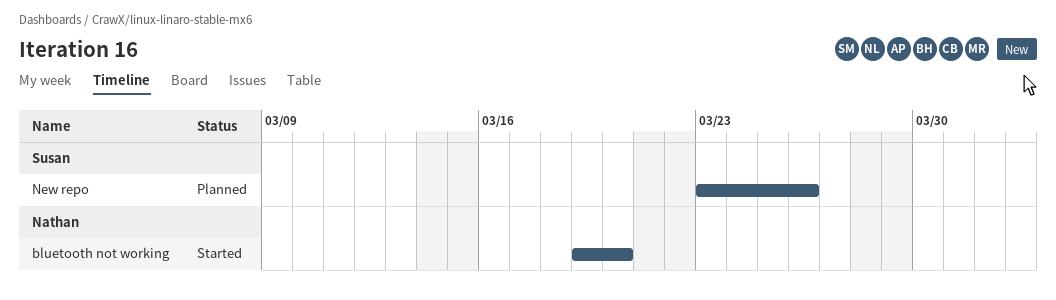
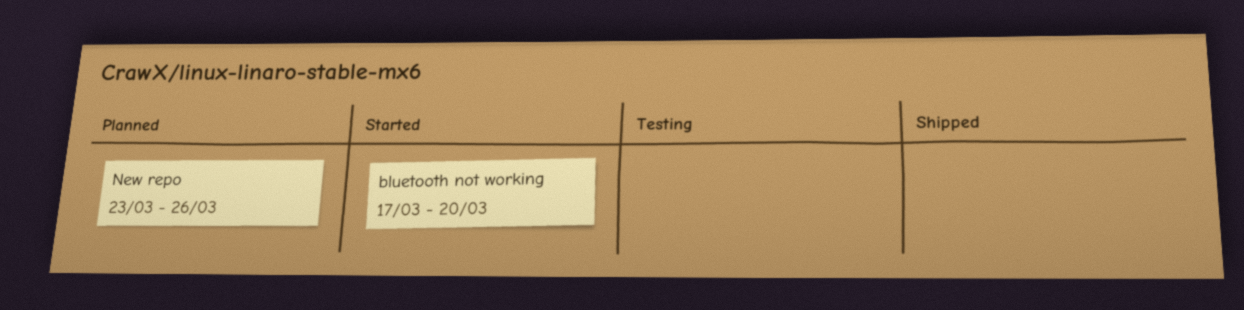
bluetooth not working, start: Mar 19 -> Mar 17

